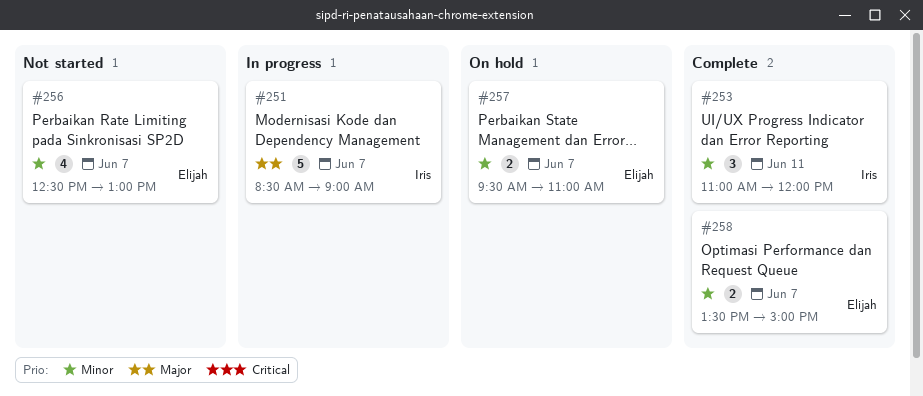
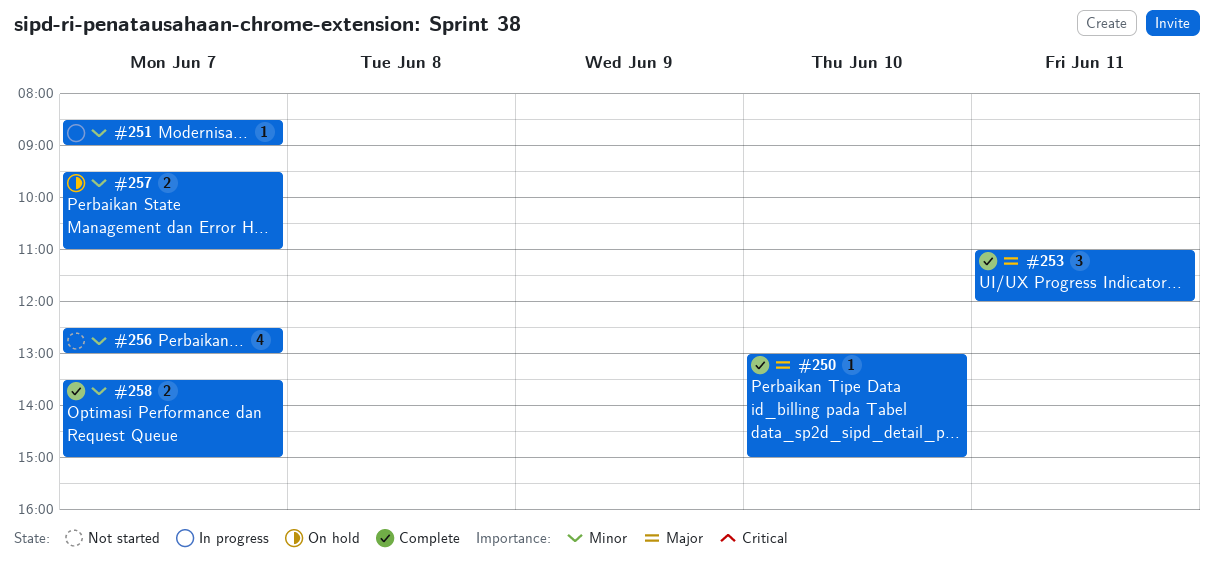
#250: none -> present
#251, priority: Major -> Minor
#251, estimate: 5 -> 1
#253, priority: Minor -> Major

